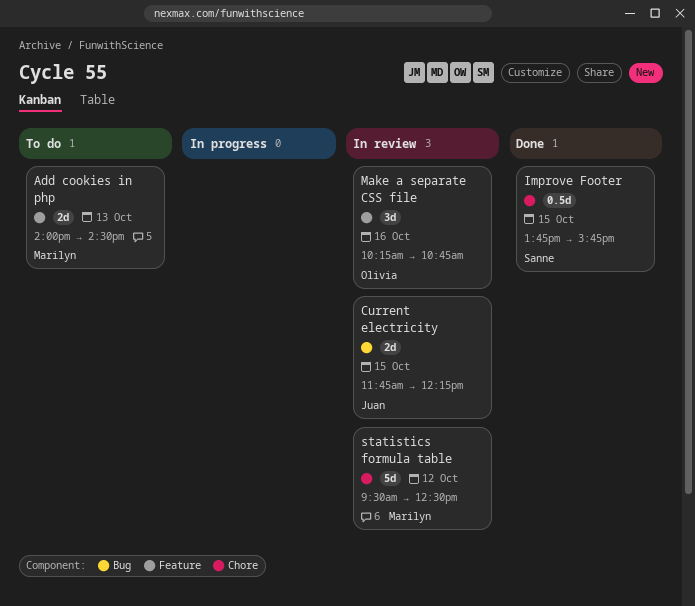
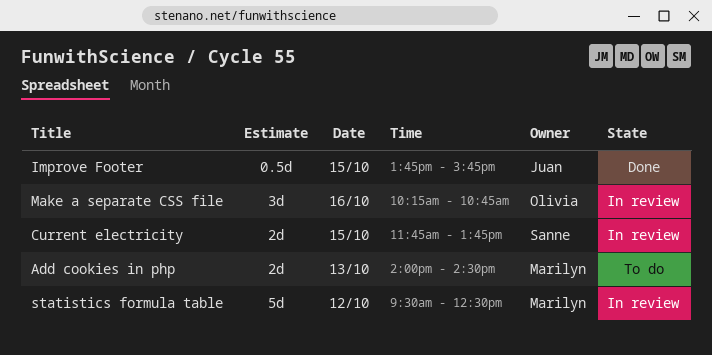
Current electricity, owner: Juan -> Sanne
Current electricity, ends: 12:15 -> 13:45
Improve Footer, owner: Sanne -> Juan

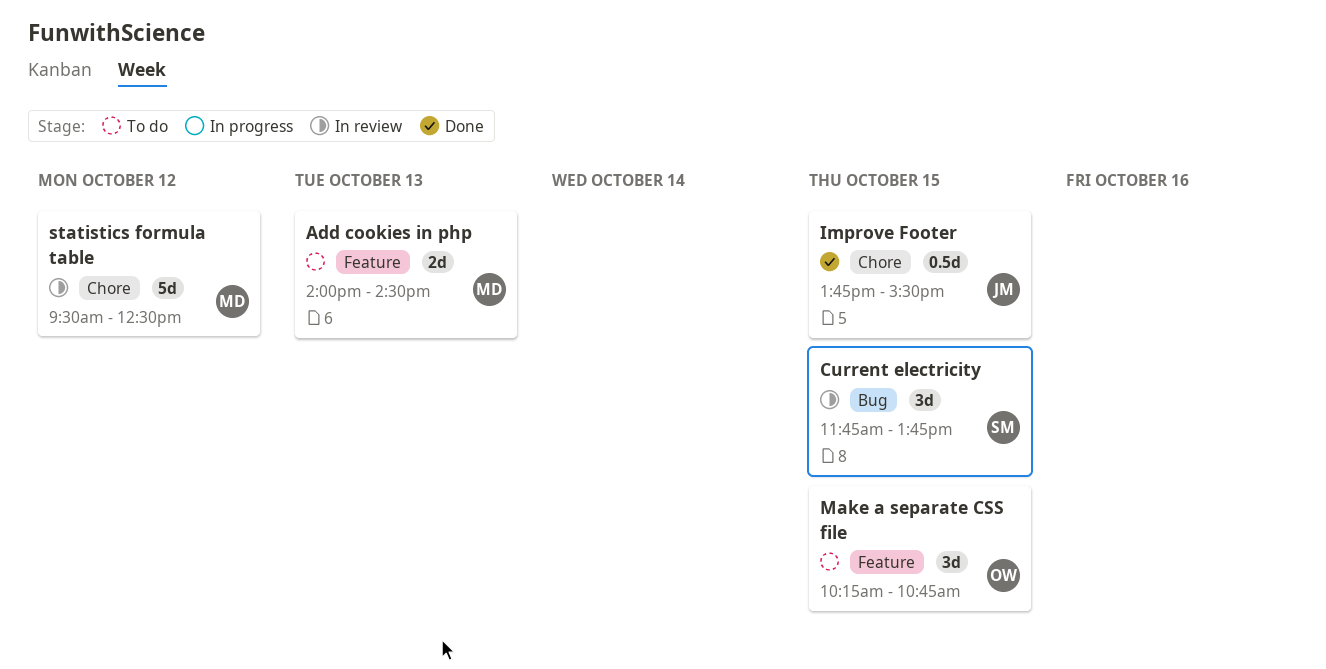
Current electricity, estimate: 2d -> 3d
Improve Footer, ends: 15:45 -> 15:30
Make a separate CSS file, status: In review -> To do
Make a separate CSS file, day: Oct 16 -> Oct 15

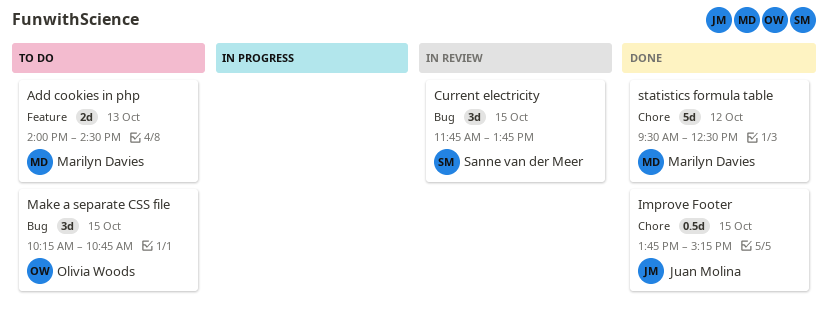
Improve Footer, ends: 15:30 -> 15:15
Make a separate CSS file, label: Feature -> Bug
statistics formula table, status: In review -> Done

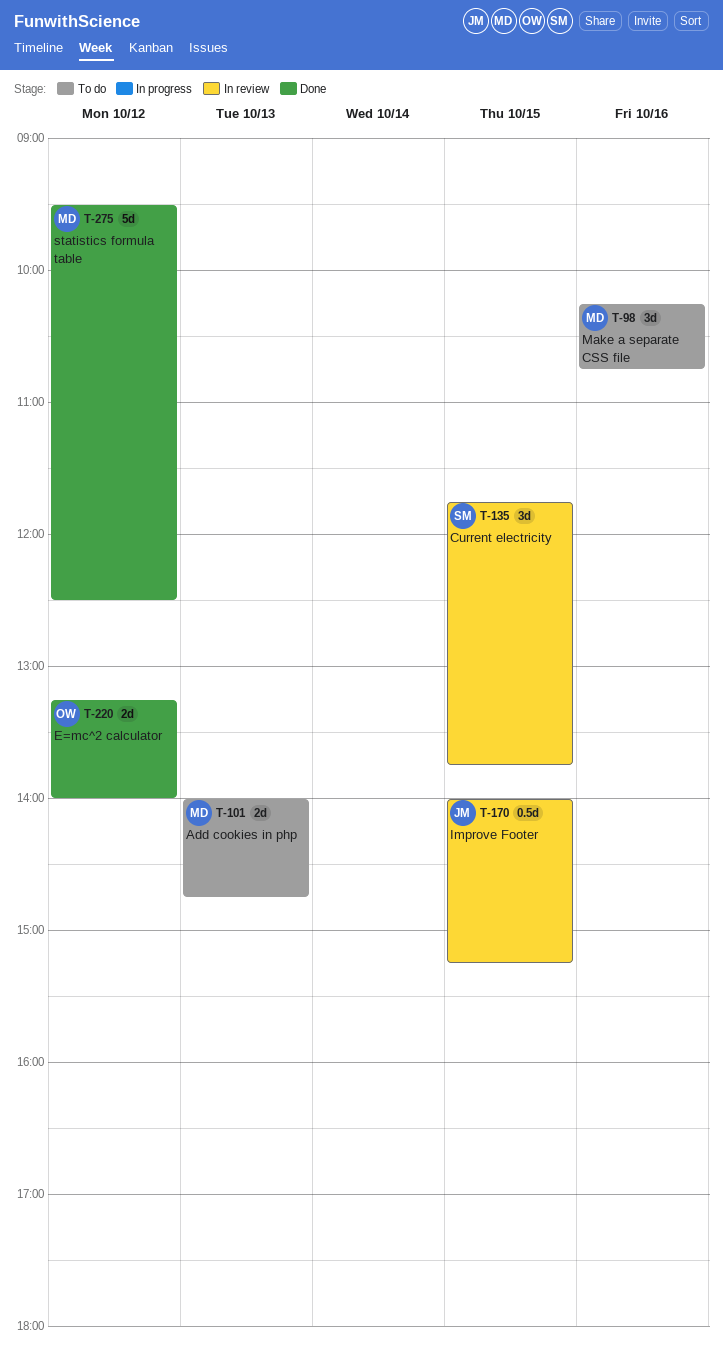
Add cookies in php, ends: 14:30 -> 14:45
E=mc^2 calculator: none -> present
Improve Footer, status: Done -> In review
Improve Footer, begins: 13:45 -> 14:00
Make a separate CSS file, owner: Olivia Woods -> Marilyn Davies
Make a separate CSS file, day: Oct 15 -> Oct 16

